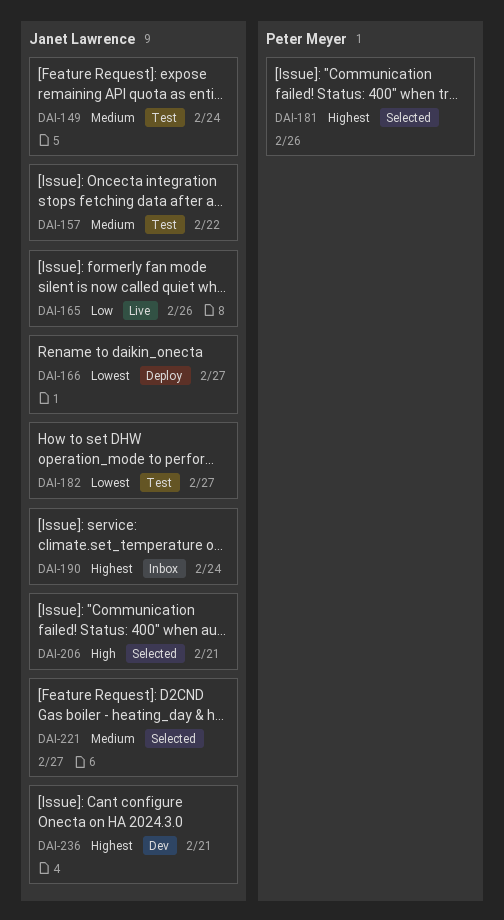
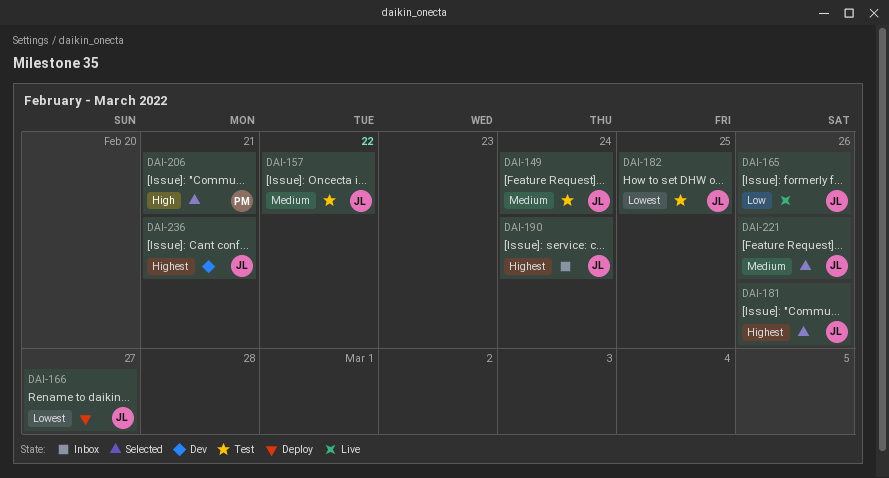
DAI-181, owner: Peter Meyer -> Janet Lawrence
DAI-182, due: Feb 27 -> Feb 25
DAI-206, owner: Janet Lawrence -> Peter Meyer
DAI-221, due: Feb 27 -> Feb 26

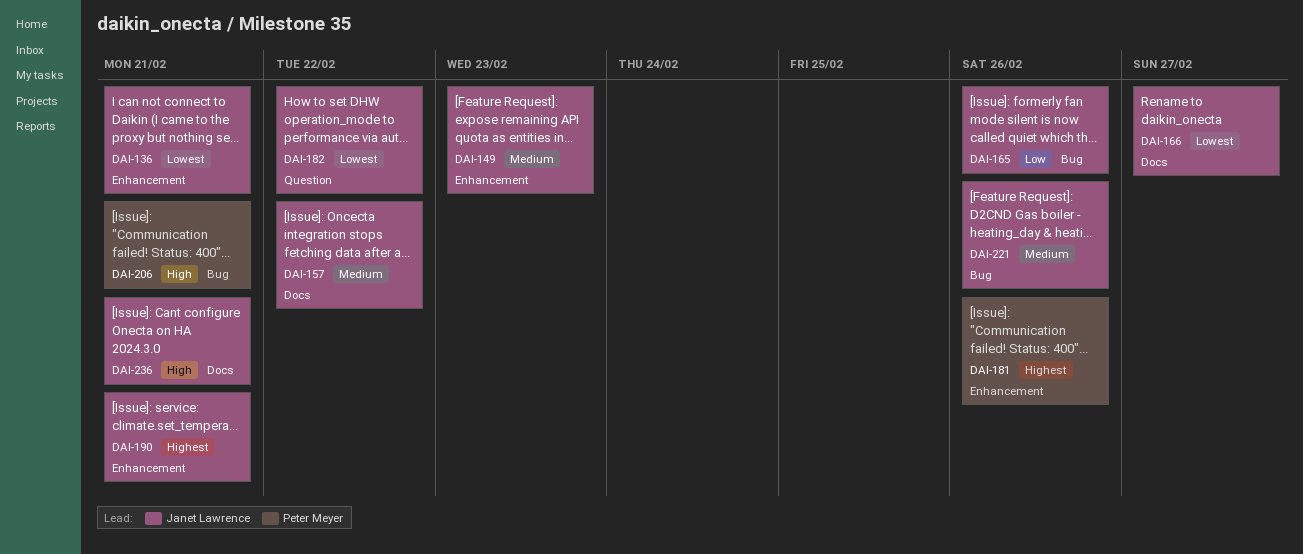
DAI-136: none -> present
DAI-149, due: Feb 24 -> Feb 23
DAI-181, owner: Janet Lawrence -> Peter Meyer
DAI-182, due: Feb 25 -> Feb 22
DAI-190, due: Feb 24 -> Feb 21
DAI-236, priority: Highest -> High

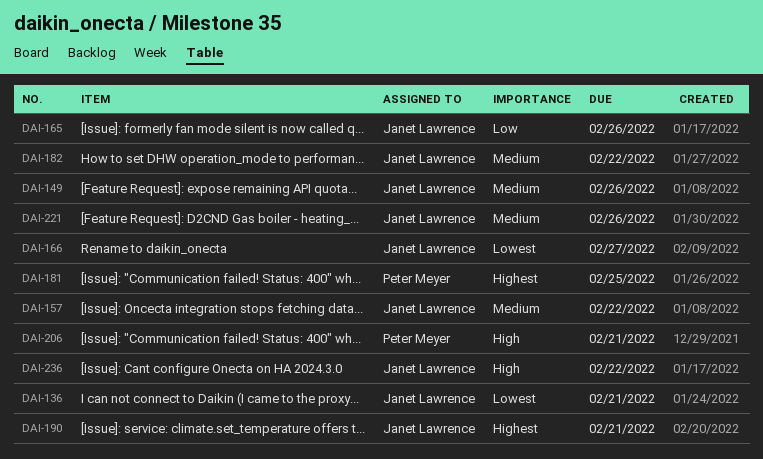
DAI-149, due: Feb 23 -> Feb 26
DAI-181, due: Feb 26 -> Feb 25
DAI-182, priority: Lowest -> Medium
DAI-236, due: Feb 21 -> Feb 22

